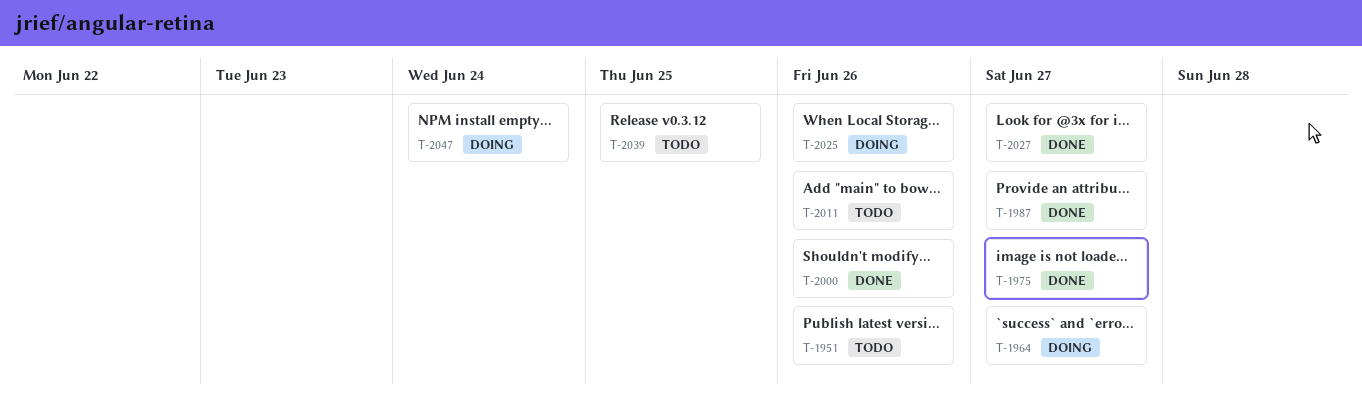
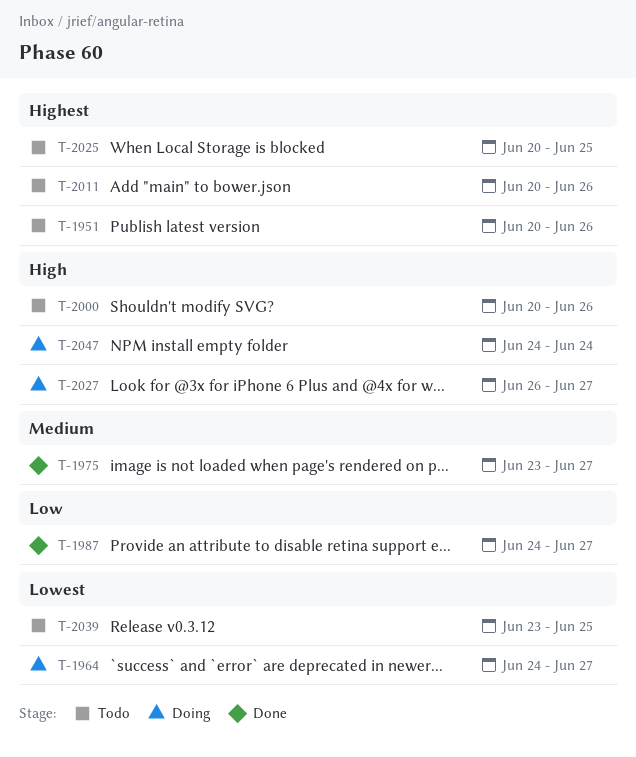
T-2000, status: Done -> Todo
T-2025, status: Doing -> Todo
T-2025, due: Jun 26 -> Jun 25
T-2027, status: Done -> Doing

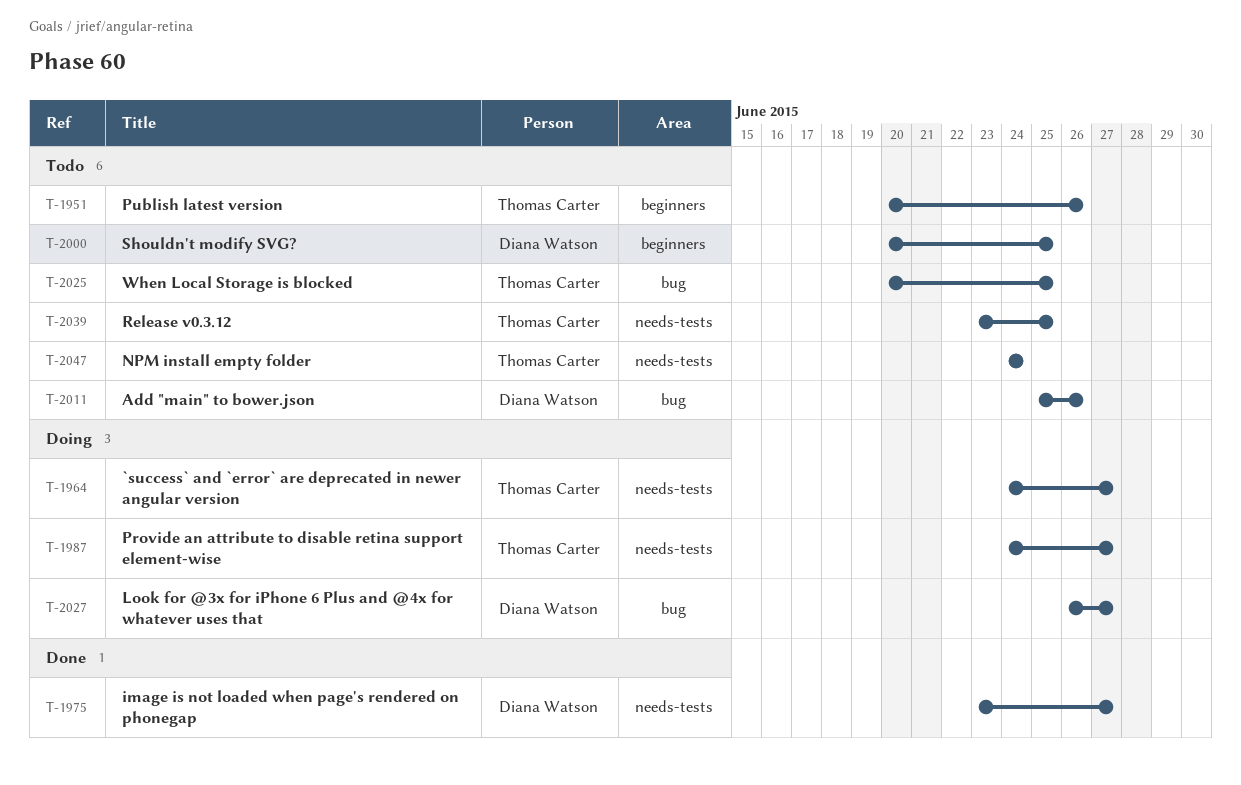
T-1987, status: Done -> Doing
T-2000, due: Jun 26 -> Jun 25
T-2011, start: Jun 20 -> Jun 25
T-2047, status: Doing -> Todo

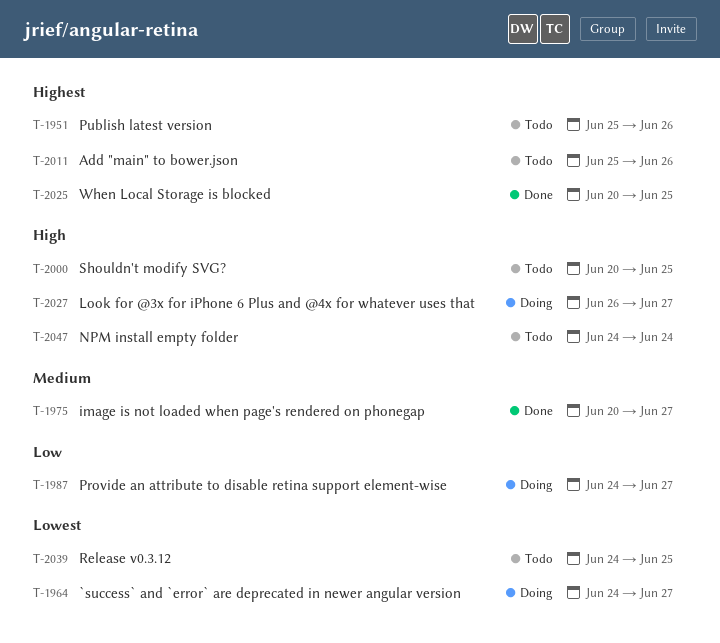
T-1951, start: Jun 20 -> Jun 25
T-1975, start: Jun 23 -> Jun 20
T-2025, status: Todo -> Done
T-2039, start: Jun 23 -> Jun 24

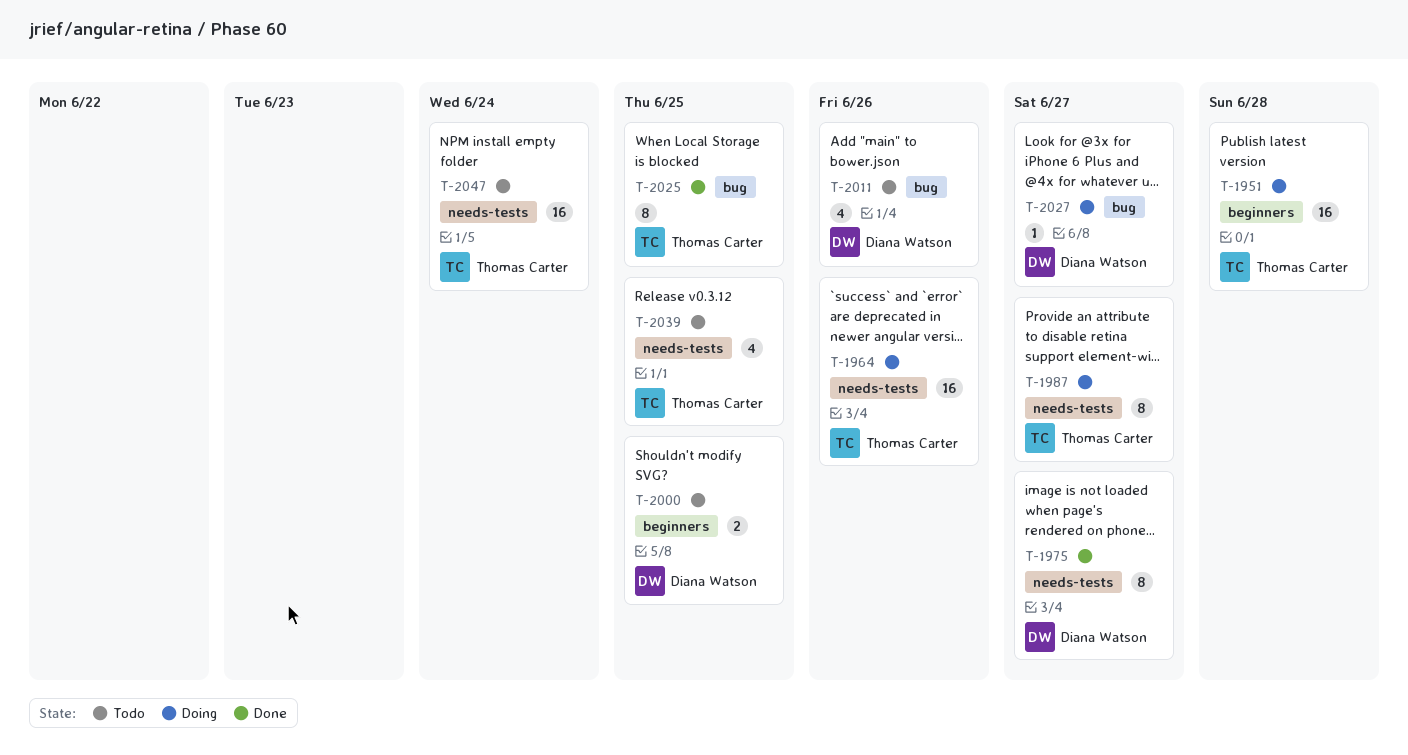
T-1951, status: Todo -> Doing
T-1951, due: Jun 26 -> Jun 28
T-1964, due: Jun 27 -> Jun 26

